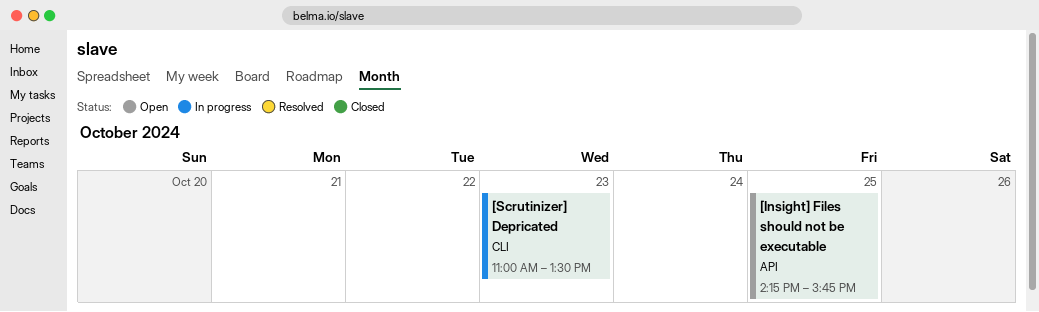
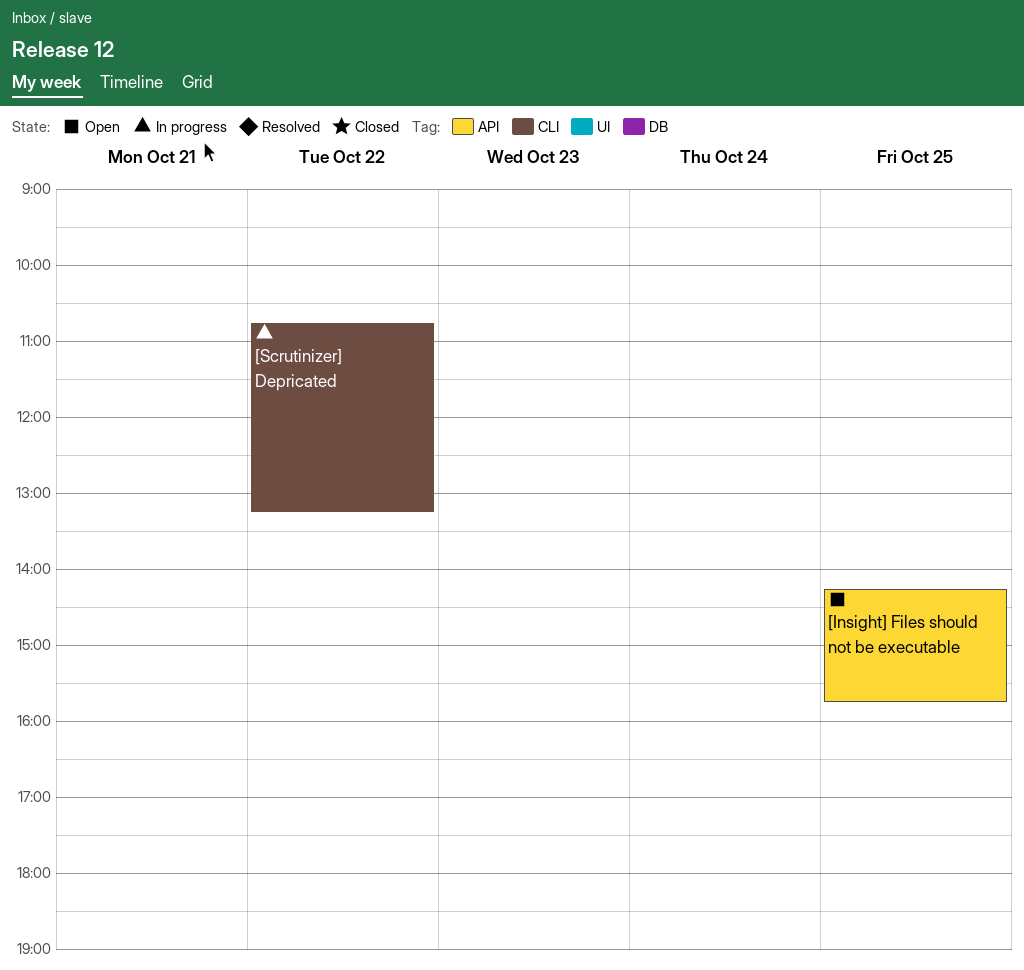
[Scrutinizer] Depricated, day: Oct 23 -> Oct 22
[Scrutinizer] Depricated, begins: 11:00 -> 10:45
[Scrutinizer] Depricated, ends: 13:30 -> 13:15

